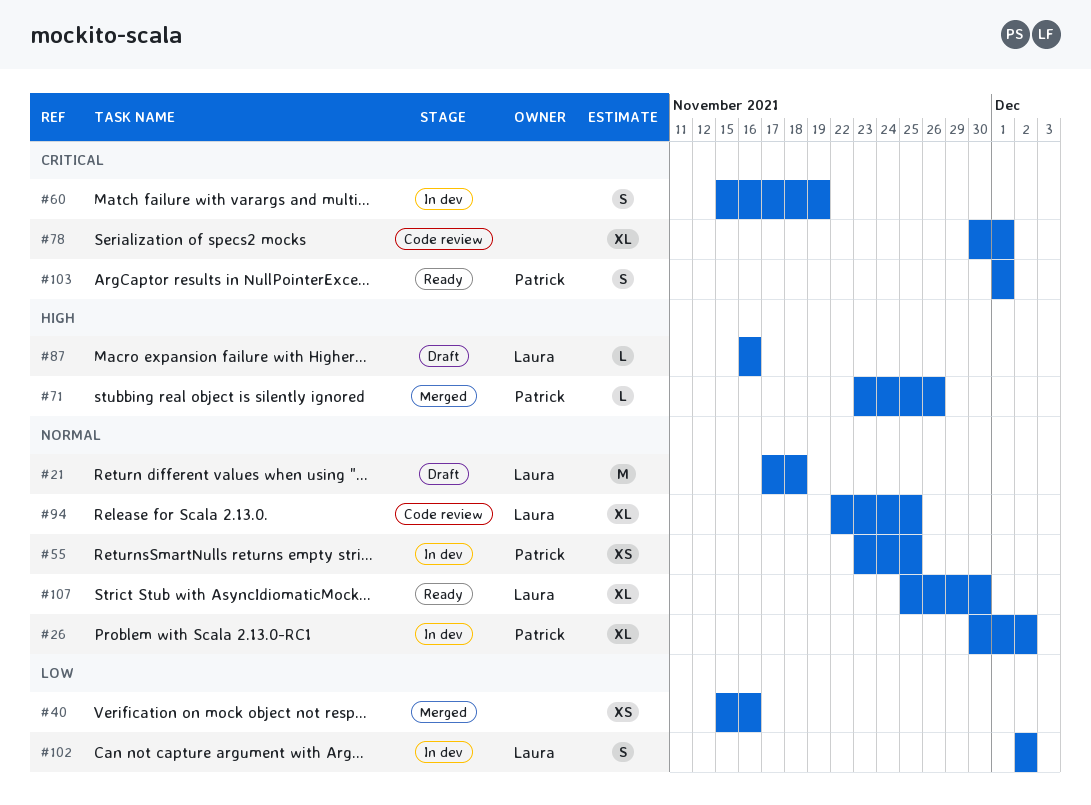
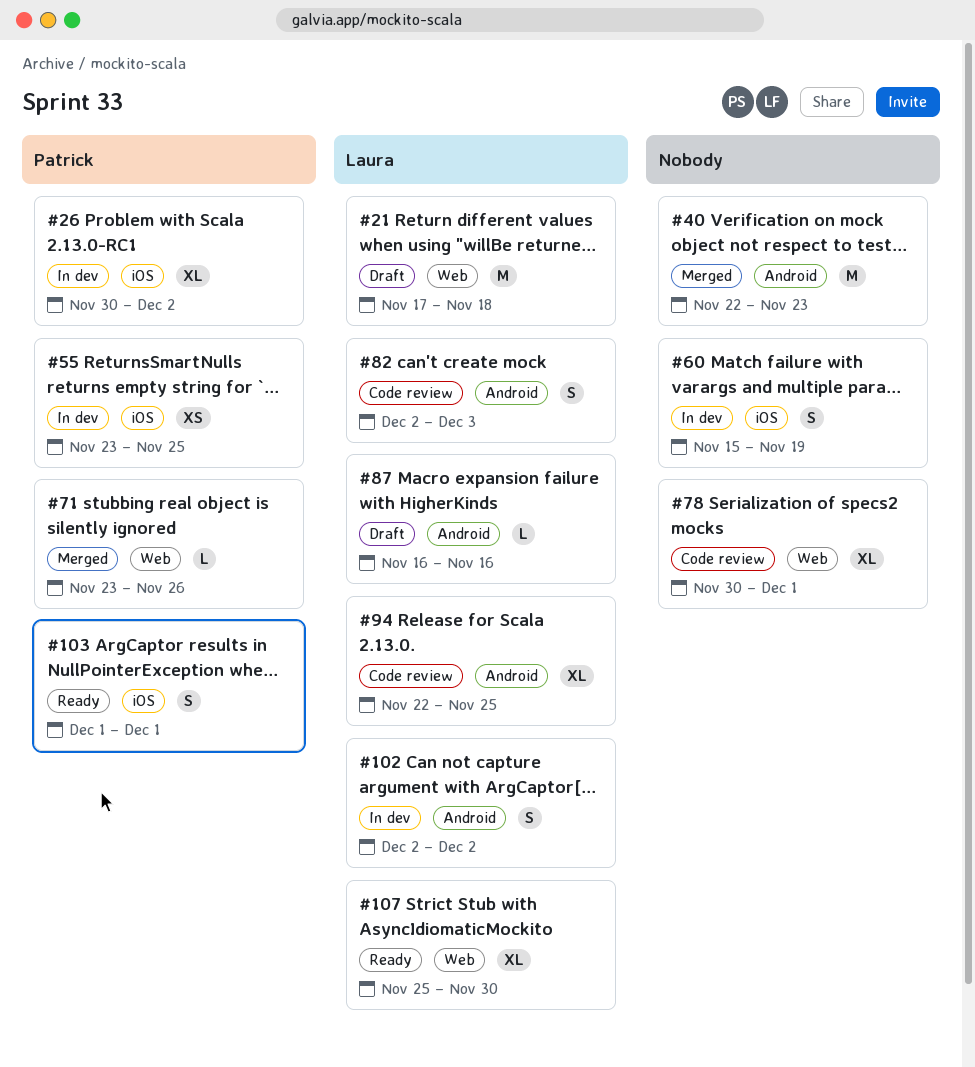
#40, estimate: XS -> M
#40, start: Nov 15 -> Nov 22
#40, due: Nov 16 -> Nov 23
#82: none -> present

